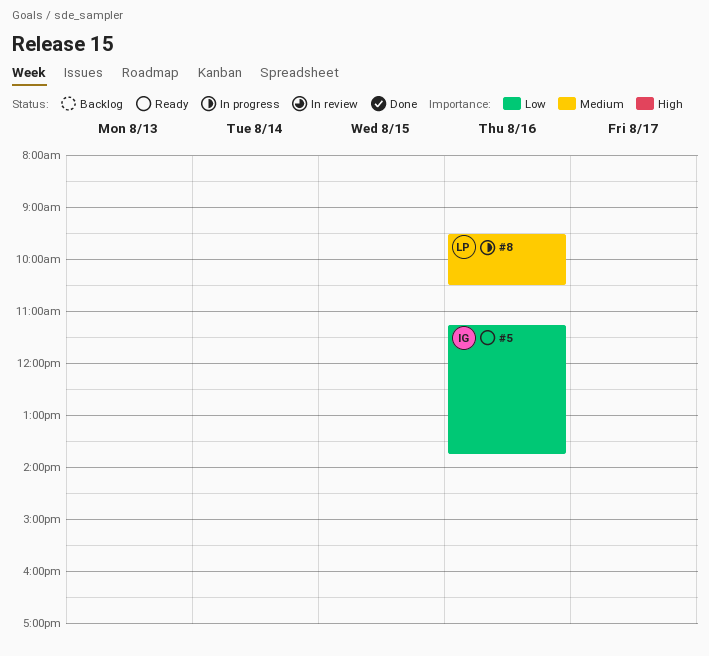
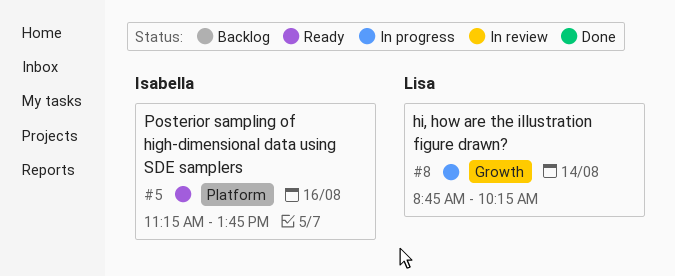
#8, day: Aug 16 -> Aug 14
#8, begins: 09:30 -> 08:45
#8, ends: 10:30 -> 10:15

